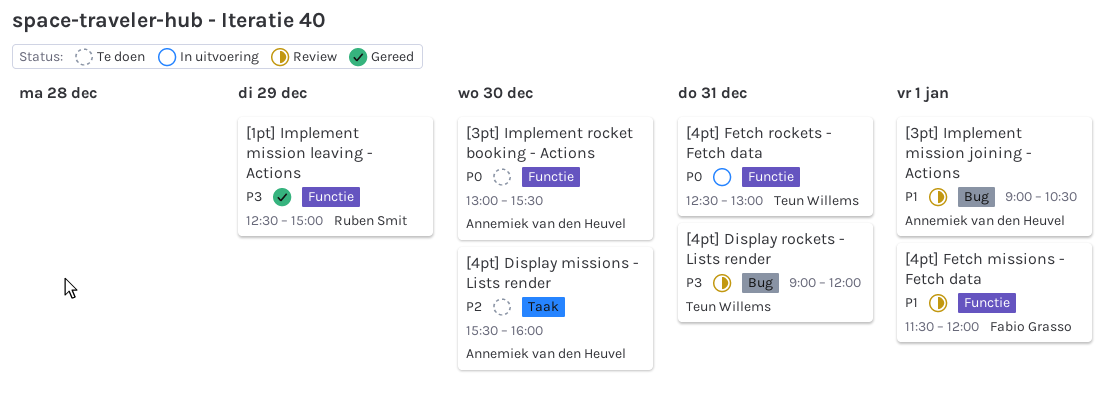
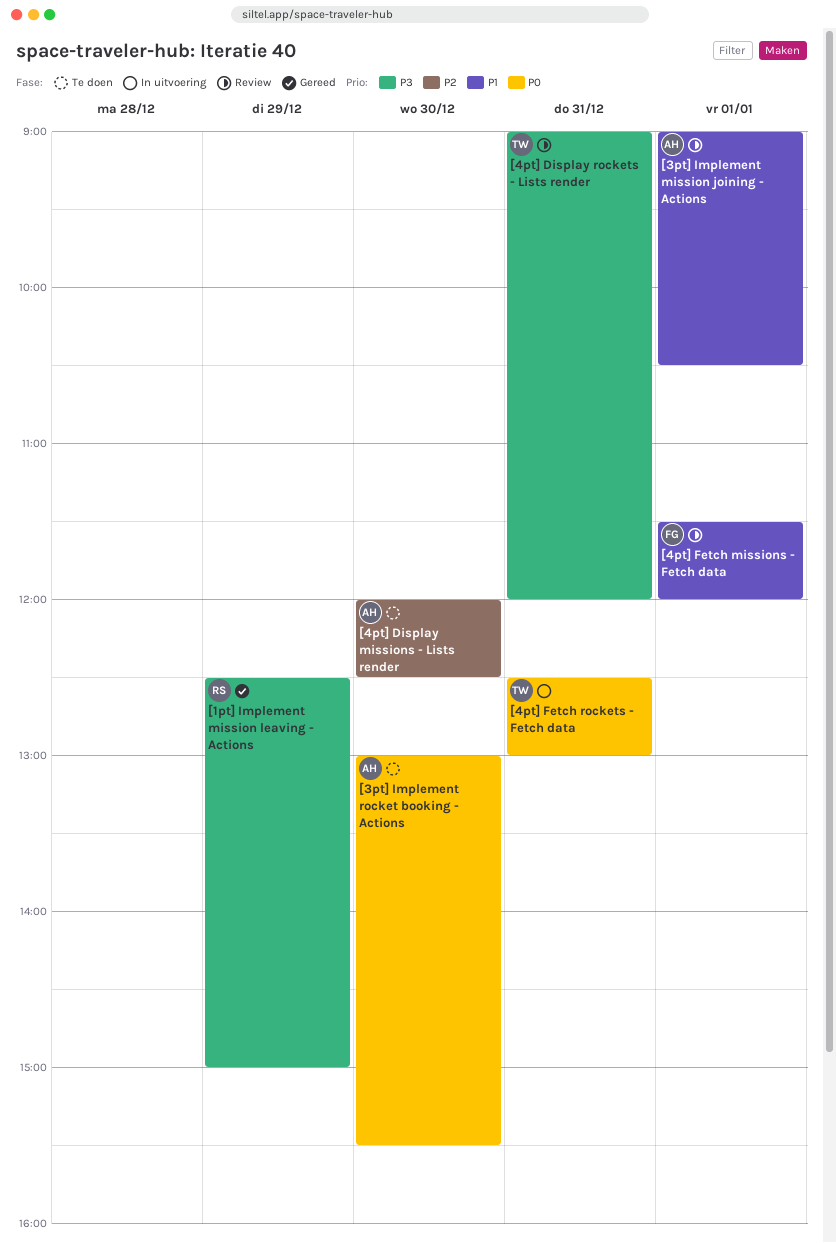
[4pt] Display missions - Lists render, begins: 15:30 -> 12:00
[4pt] Display missions - Lists render, ends: 16:00 -> 12:30

